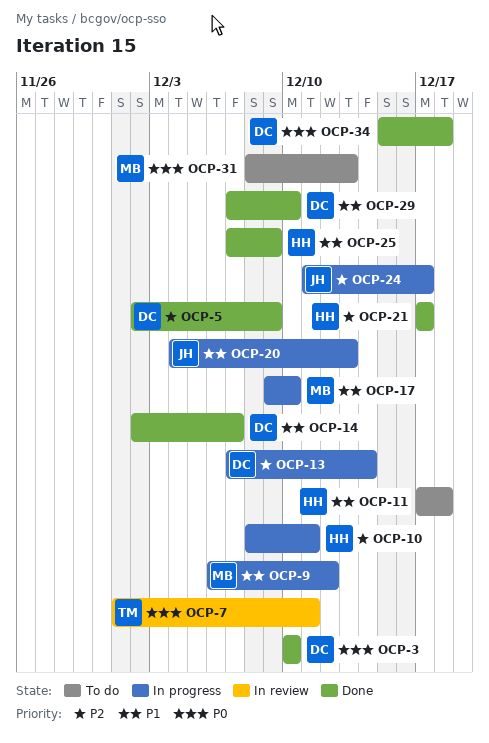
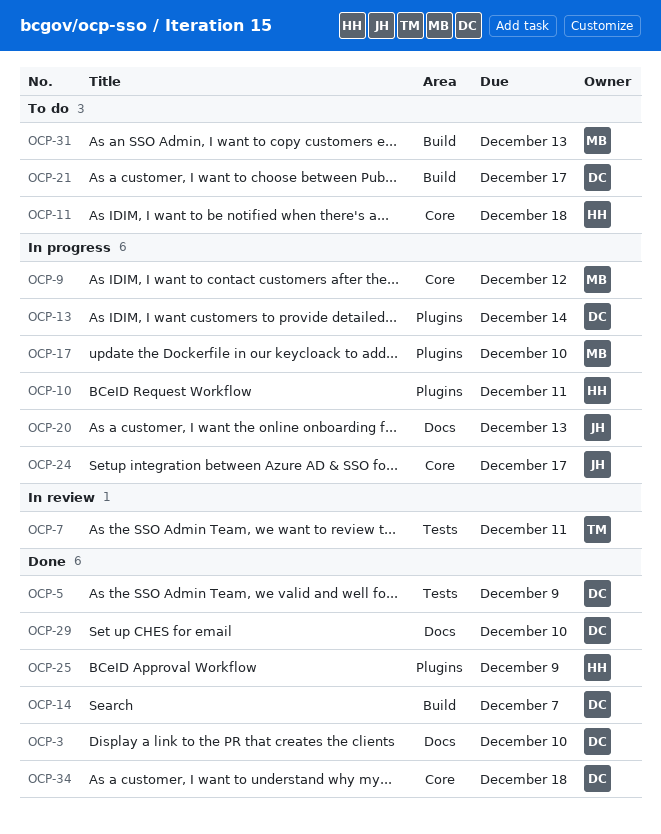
OCP-21, status: Done -> To do
OCP-21, owner: HH -> DC

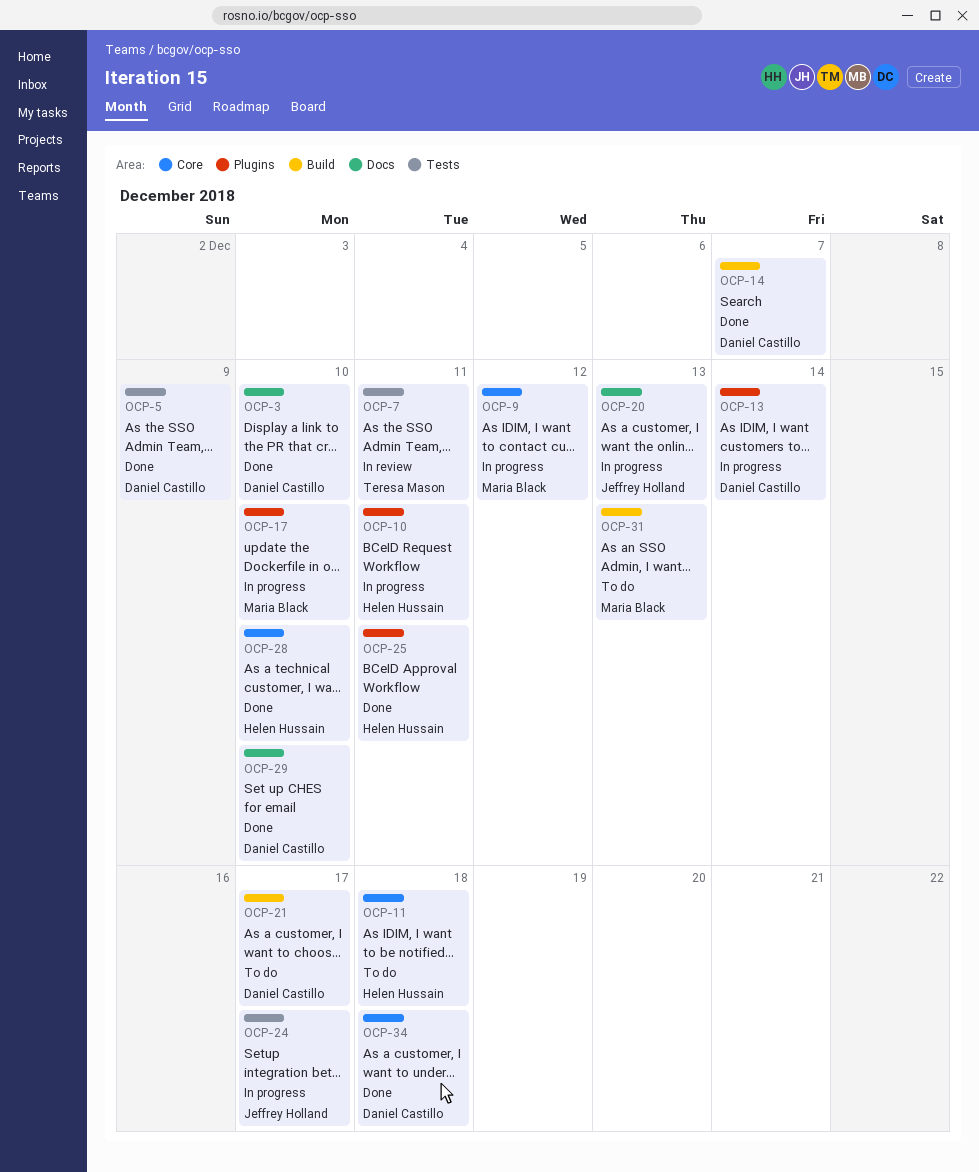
OCP-24, label: Core -> Tests
OCP-25, due: Dec 9 -> Dec 11
OCP-28: none -> present

